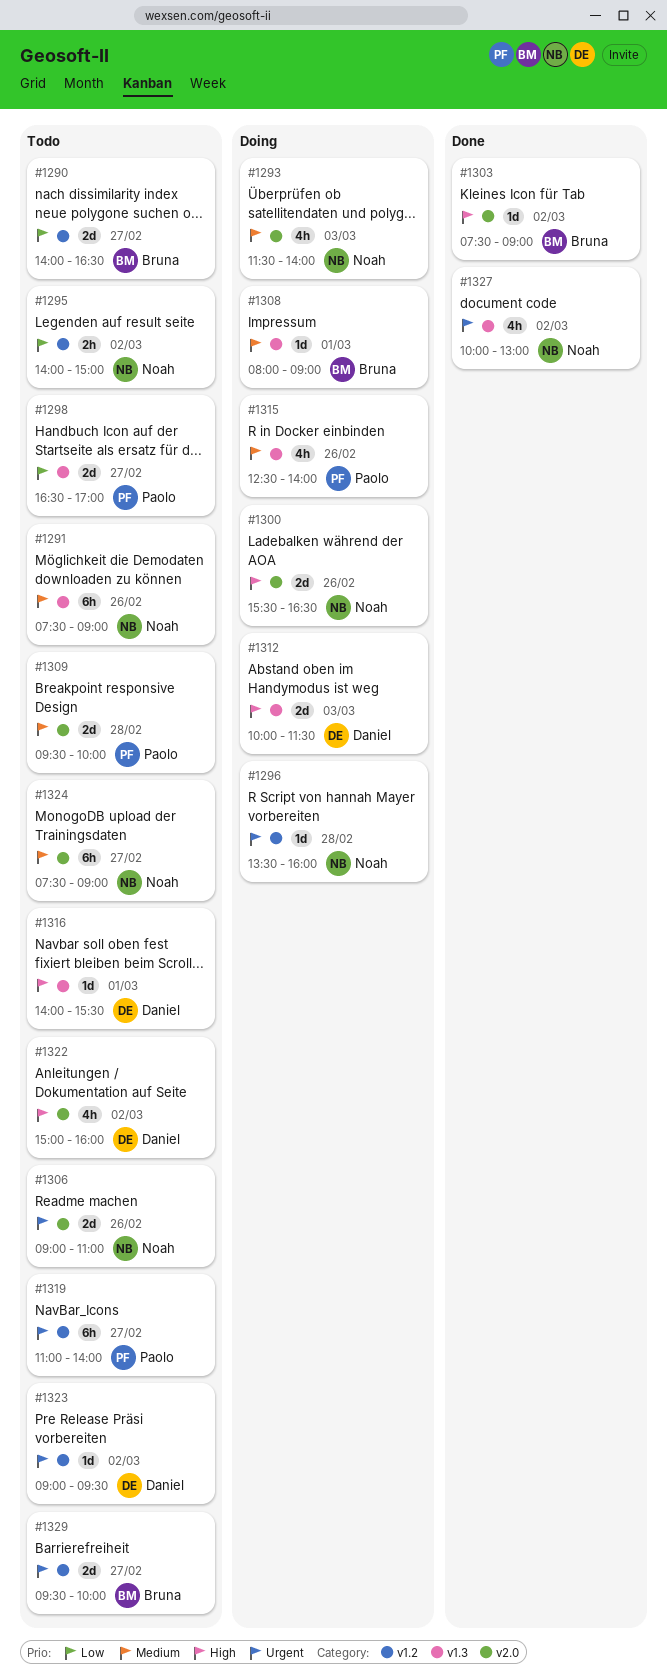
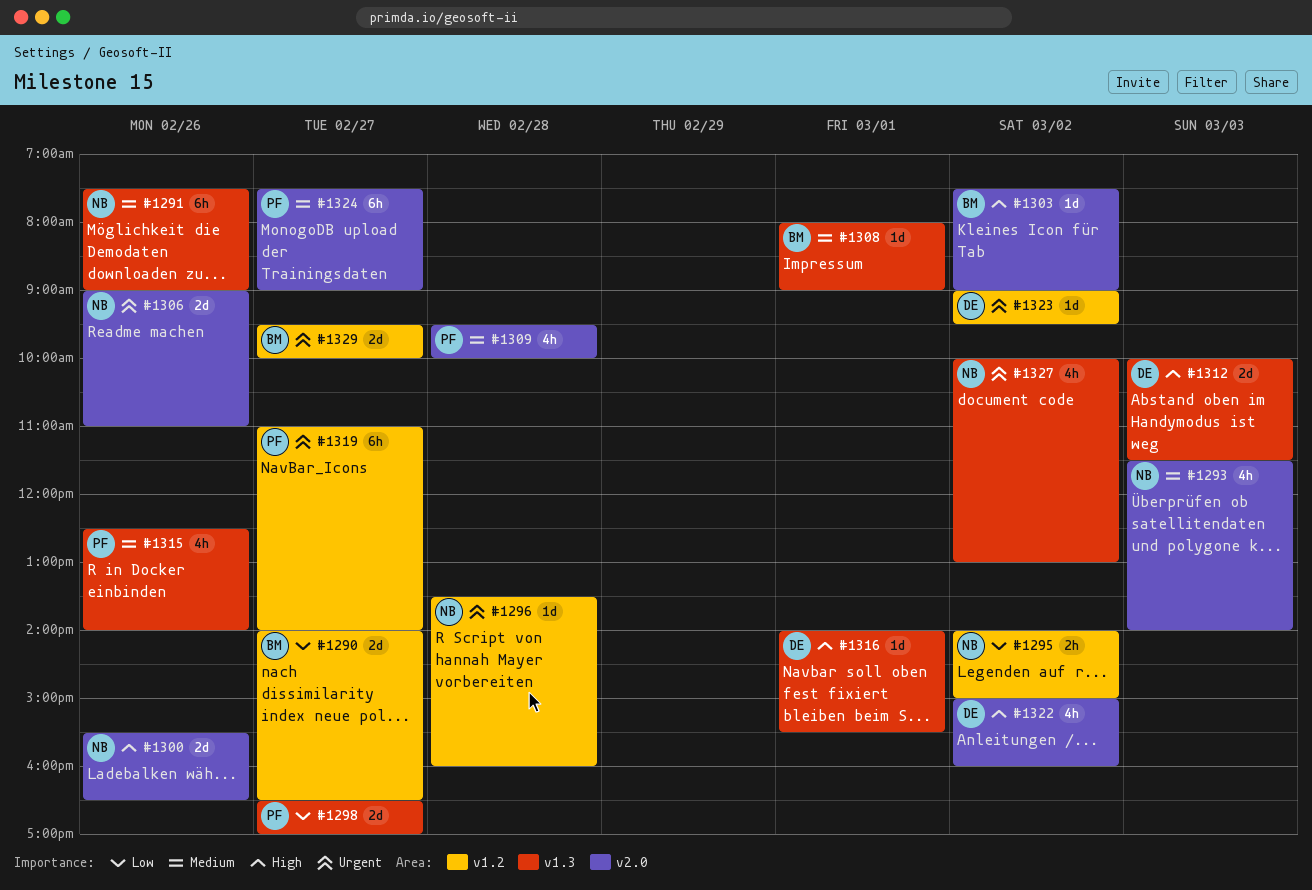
#1309, estimate: 2d -> 4h
#1324, owner: Noah -> Paolo

